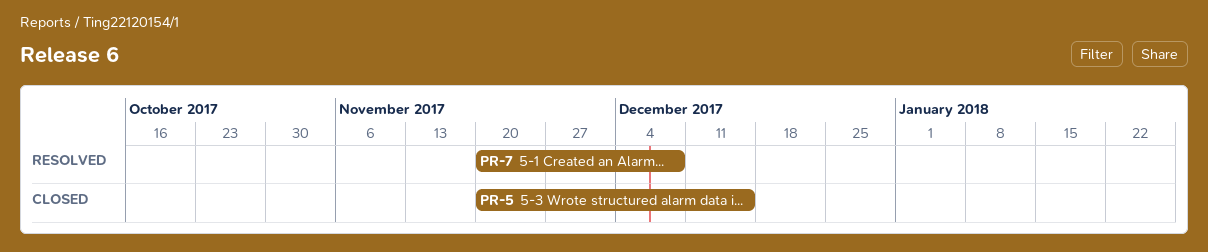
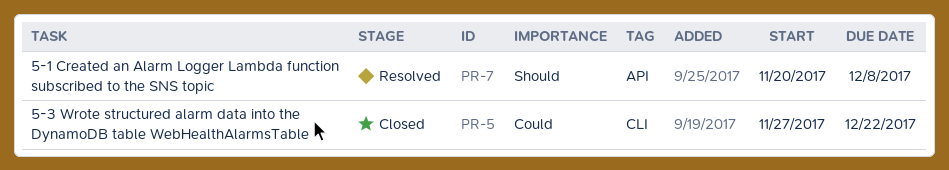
PR-5, start: Nov 20 -> Nov 27
PR-5, due: Dec 15 -> Dec 22

